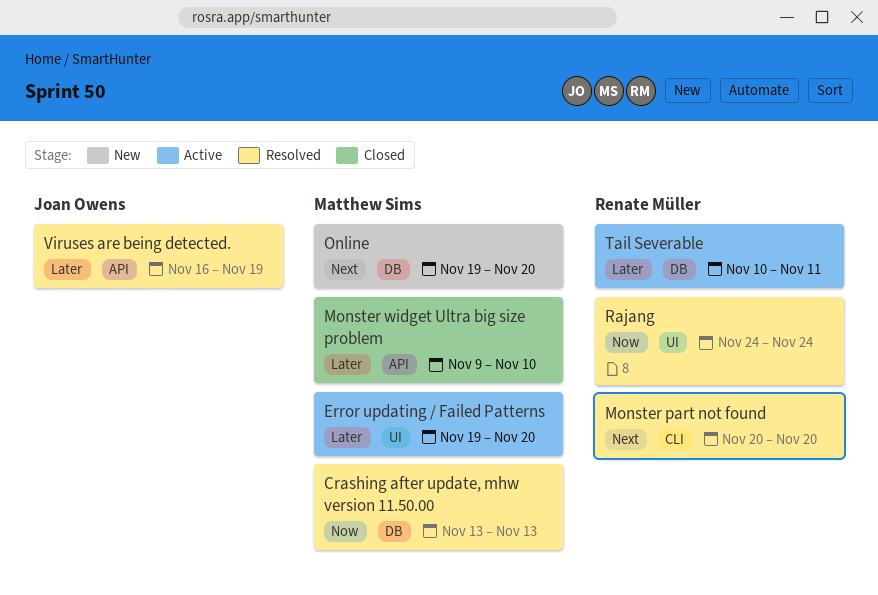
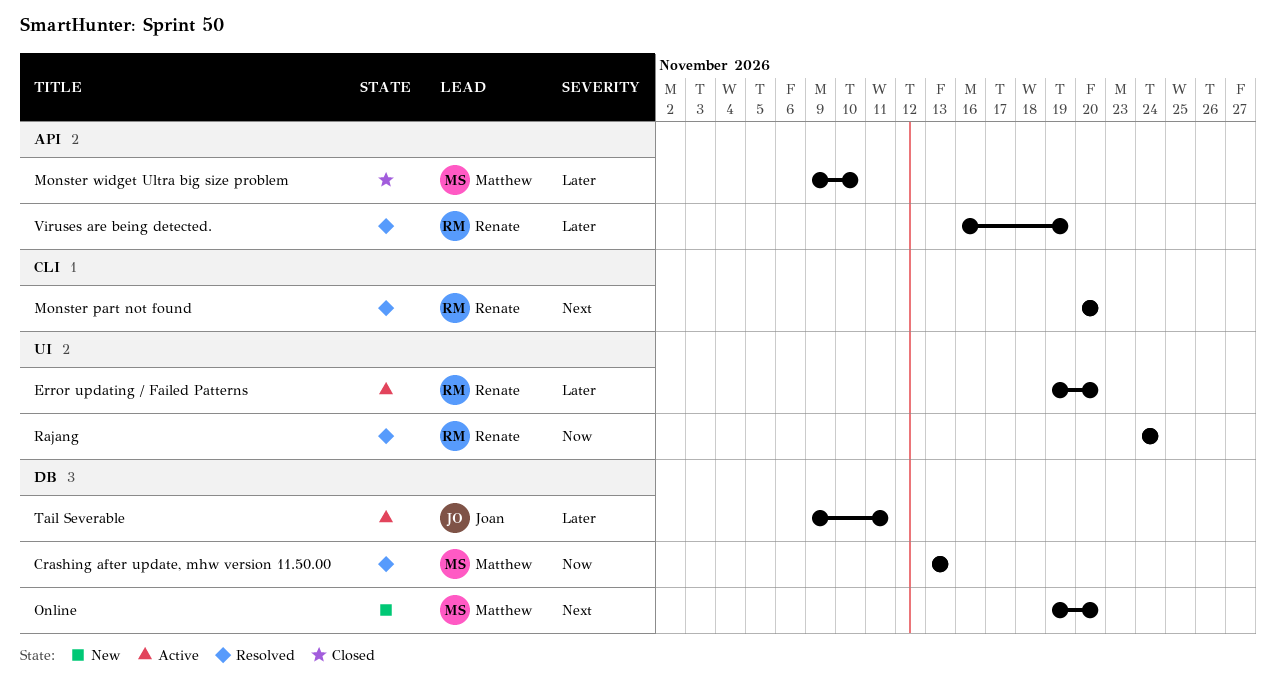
Error updating / Failed Patterns, owner: Matthew Sims -> Renate Müller
Tail Severable, owner: Renate Müller -> Joan Owens
Tail Severable, start: Nov 10 -> Nov 9
Viruses are being detected., owner: Joan Owens -> Renate Müller

